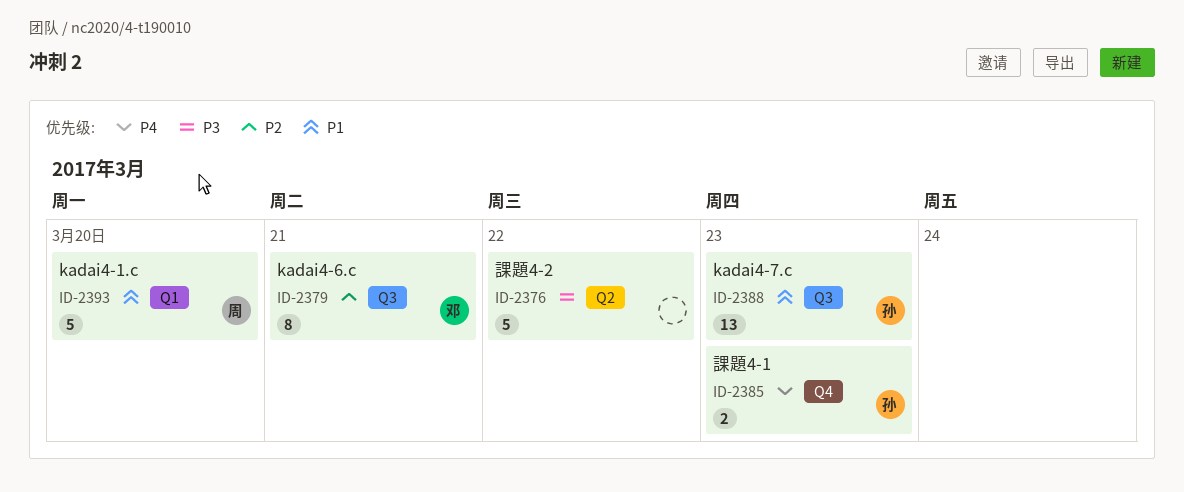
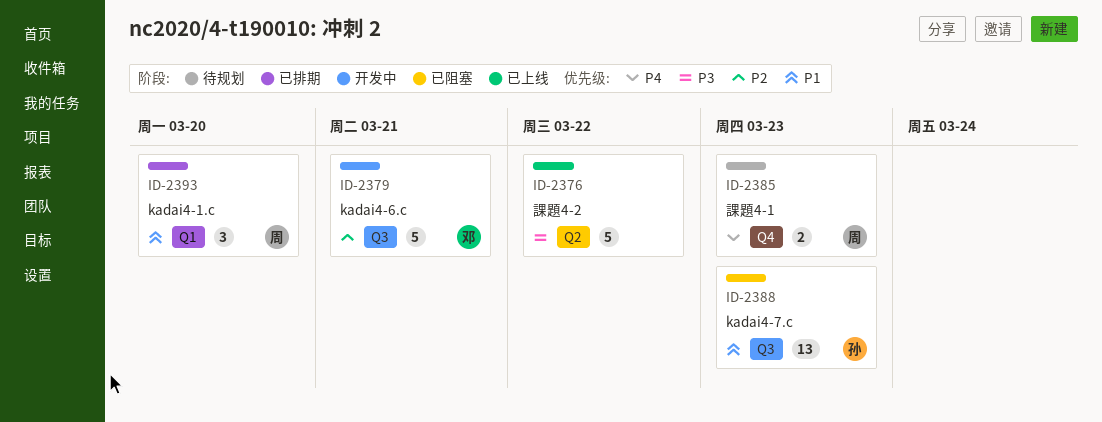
ID-2379, estimate: 8 -> 5
ID-2385, owner: 孙 -> 周
ID-2393, estimate: 5 -> 3

